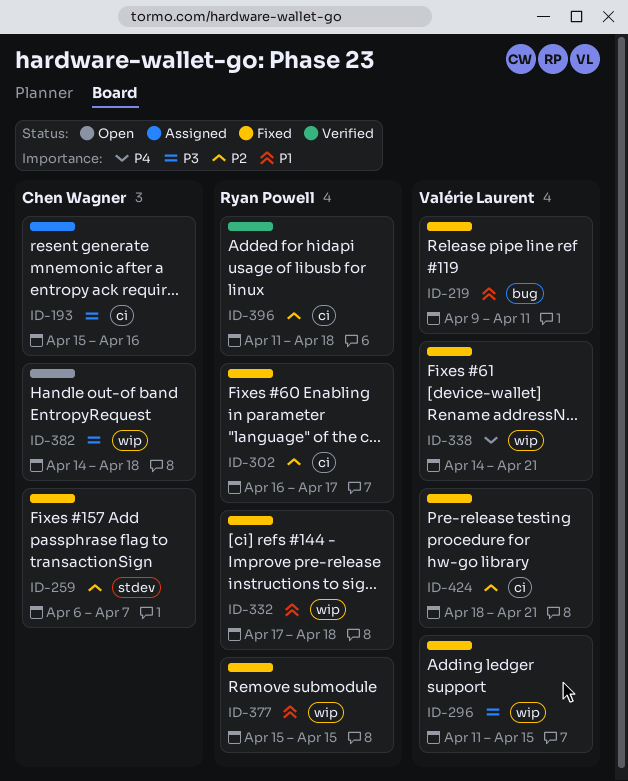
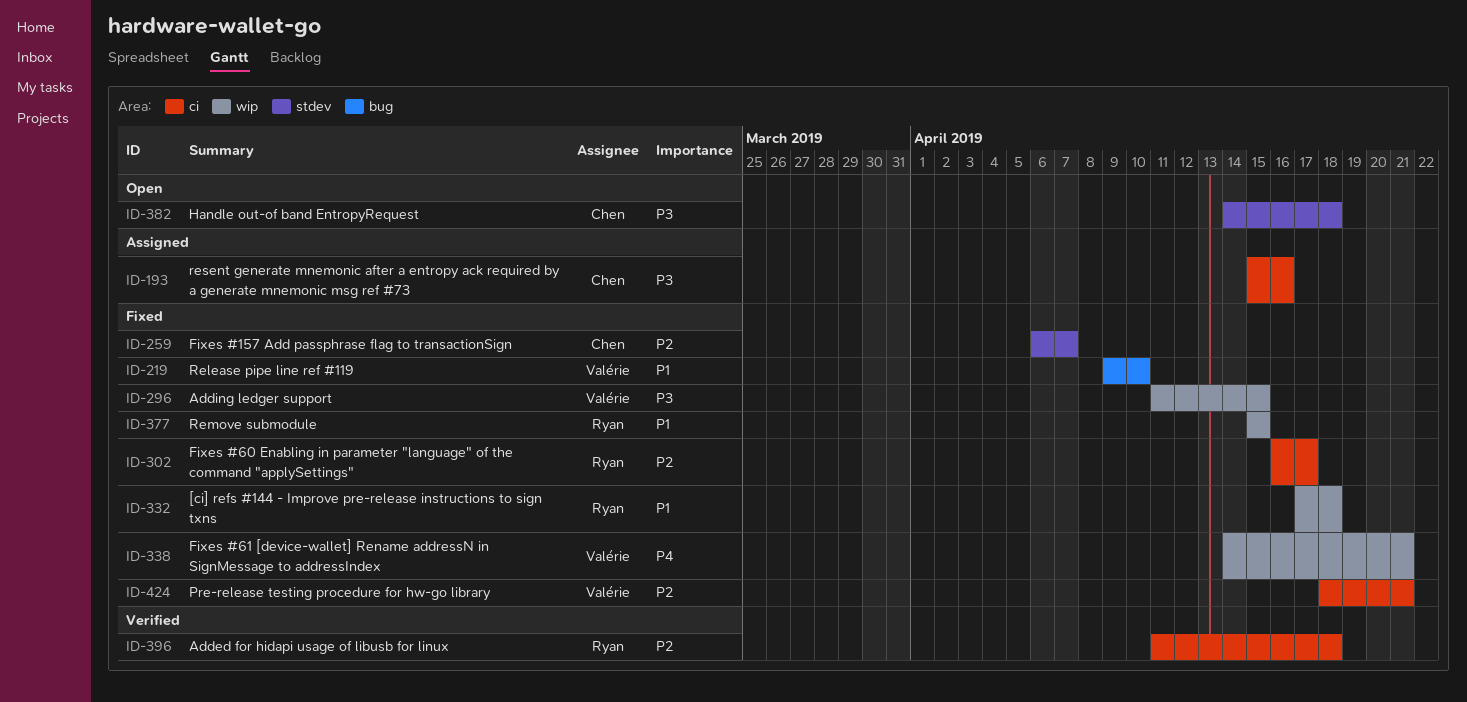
ID-219, due: Apr 11 -> Apr 10
ID-382, label: wip -> stdev

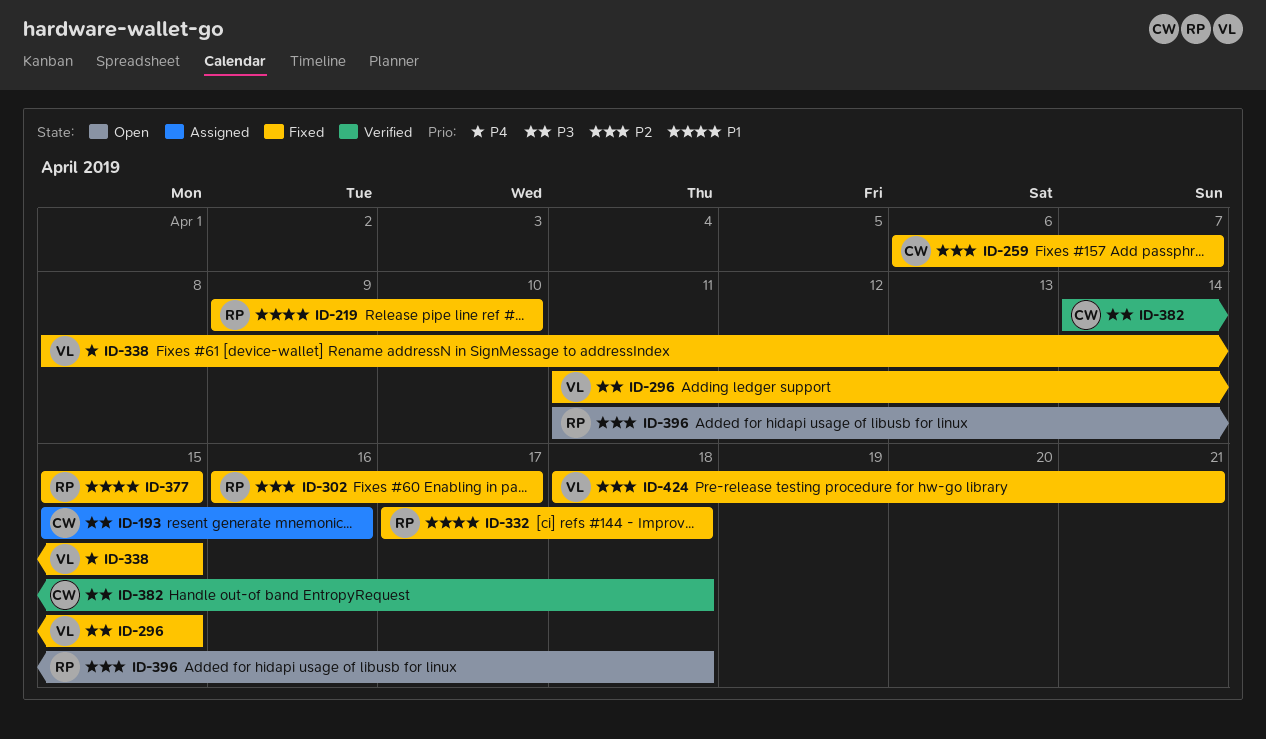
ID-219, owner: Valérie -> Ryan
ID-338, start: Apr 14 -> Apr 8
ID-338, due: Apr 21 -> Apr 15
ID-382, status: Open -> Verified
ID-396, status: Verified -> Open

